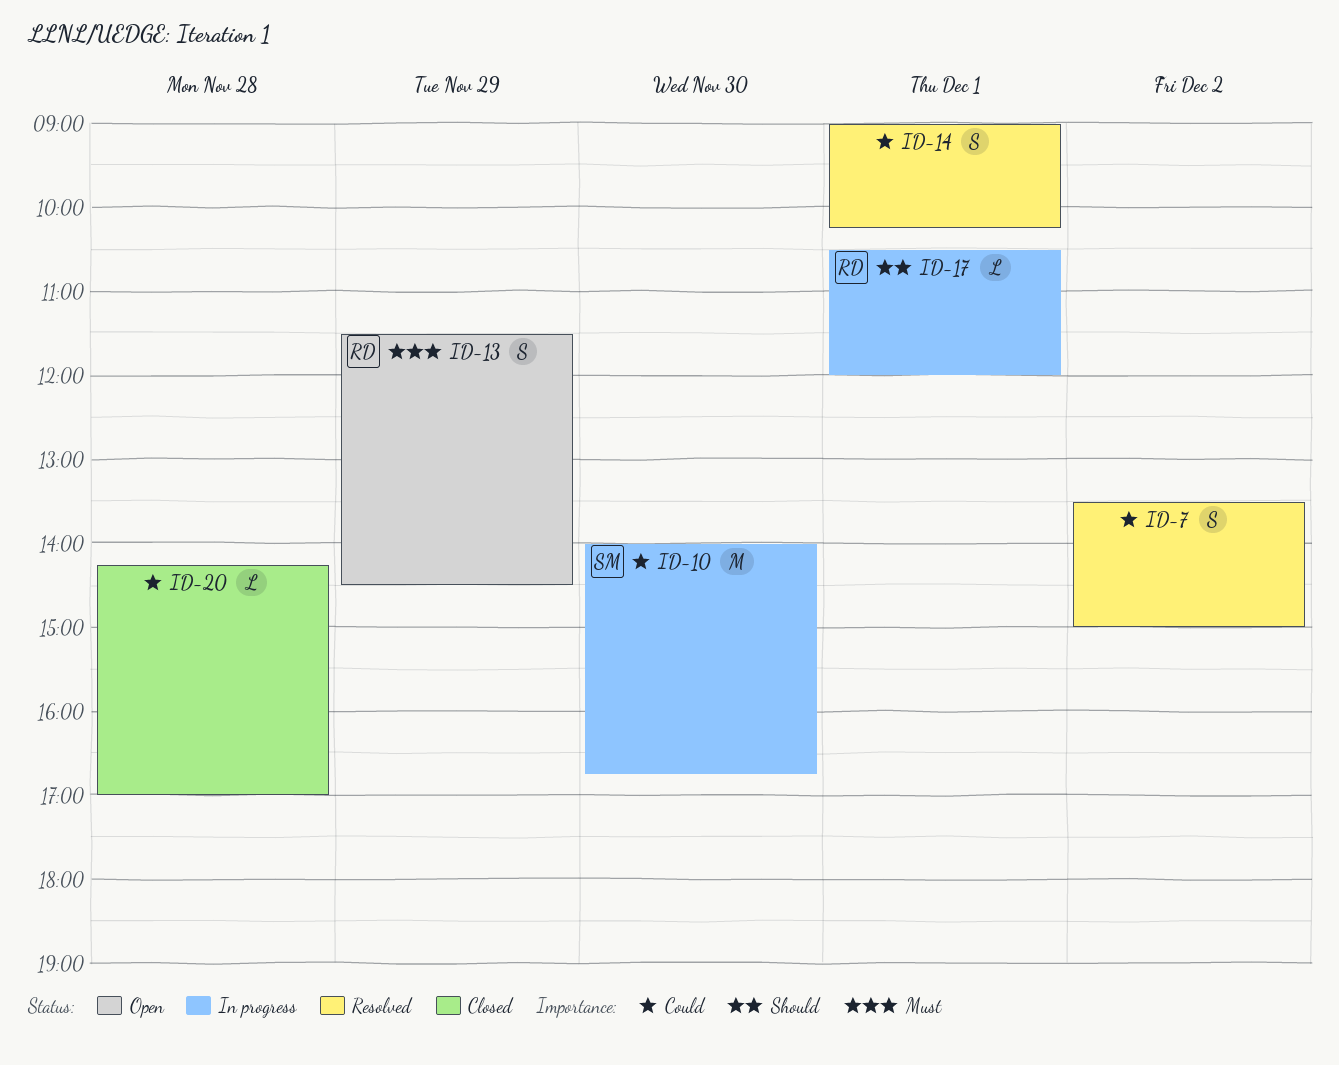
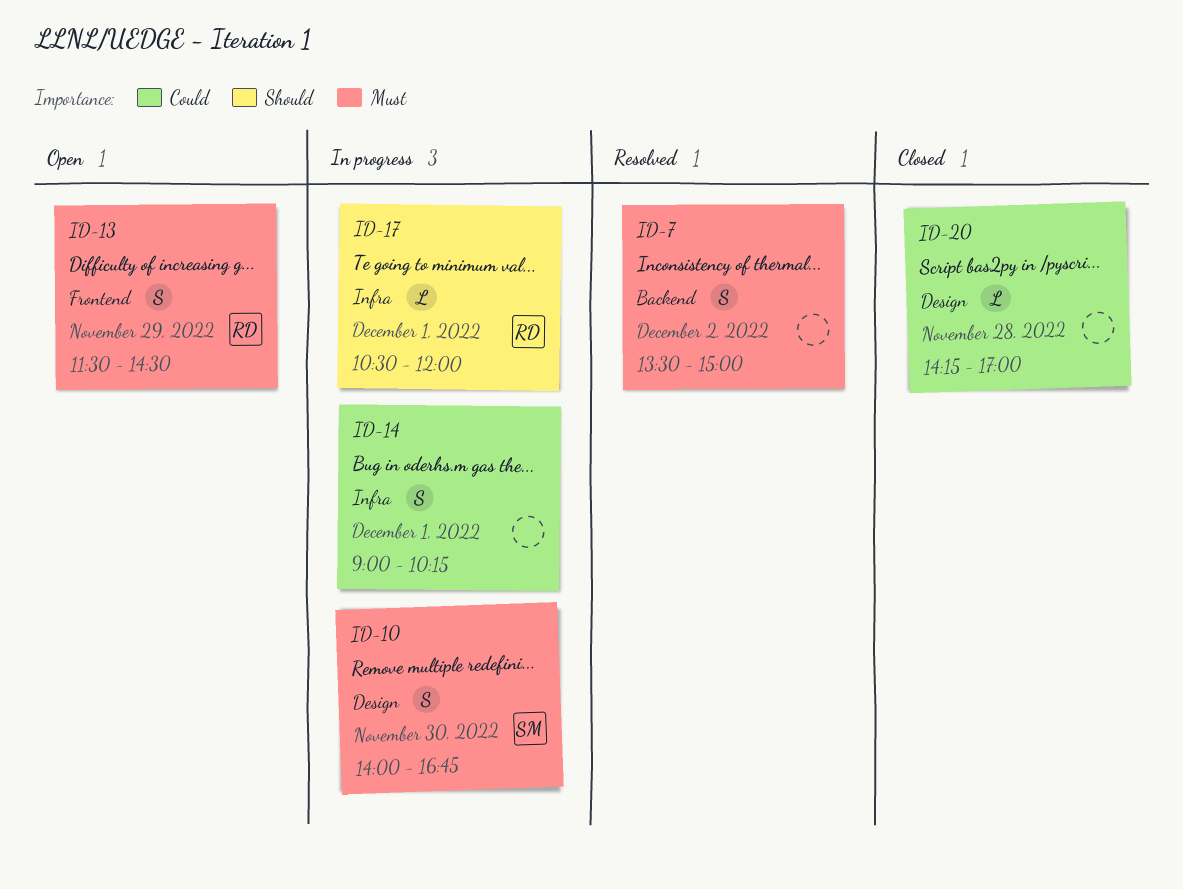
ID-7, priority: Could -> Must
ID-10, priority: Could -> Must
ID-10, estimate: M -> S
ID-14, status: Resolved -> In progress

